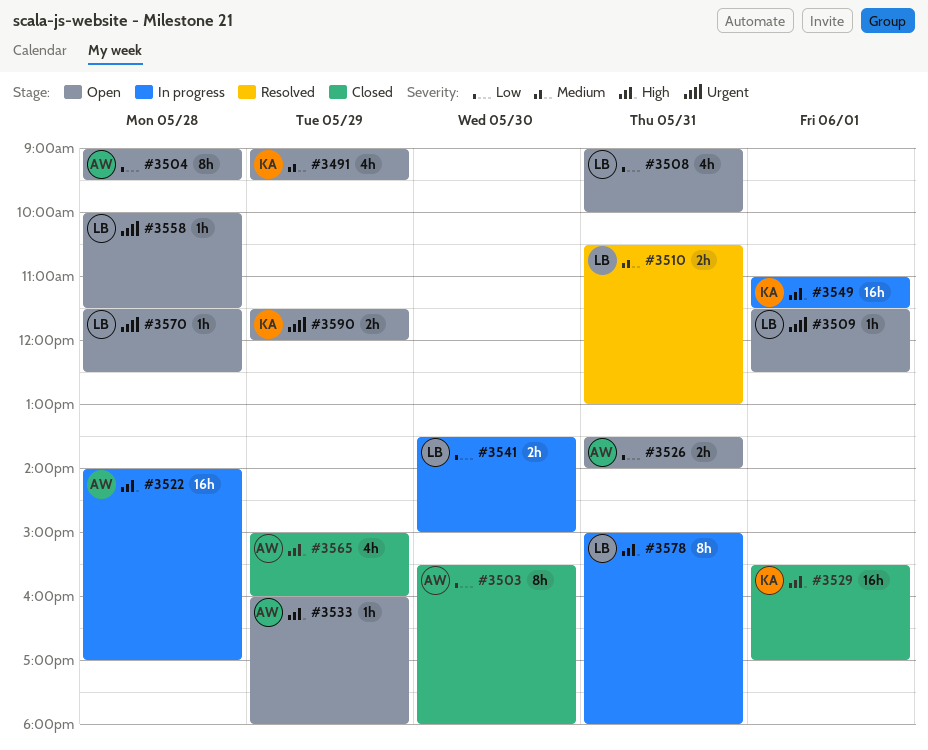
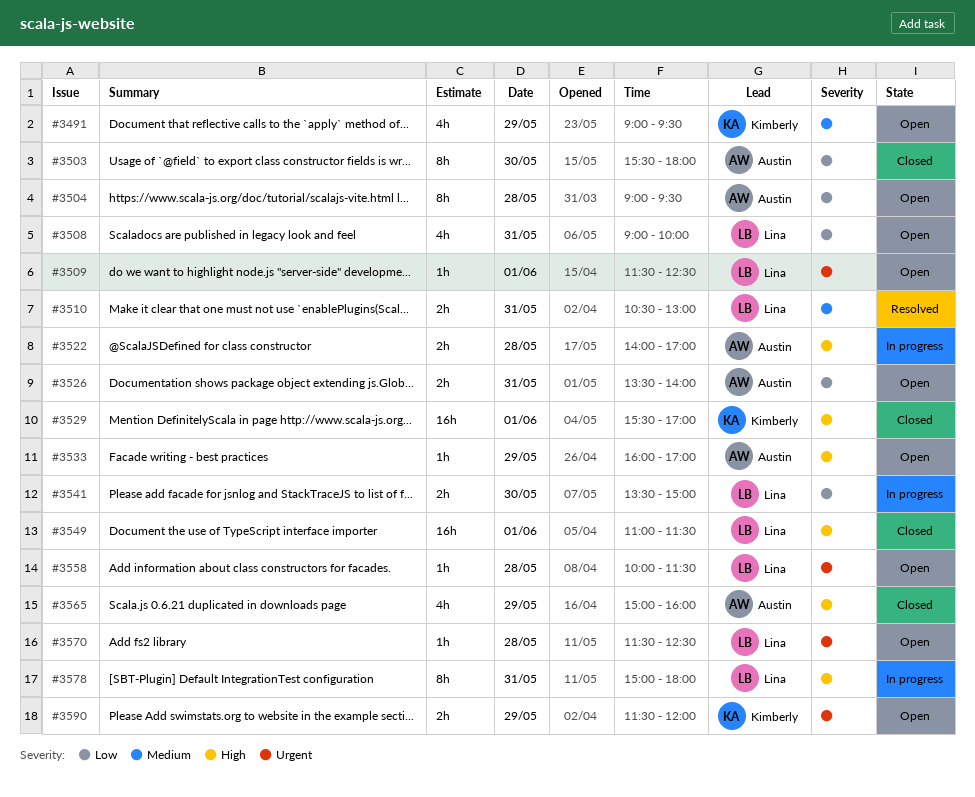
#3522, estimate: 16h -> 2h
#3533, ends: 18:00 -> 17:00
#3549, status: In progress -> Closed
#3549, owner: Kimberly -> Lina

